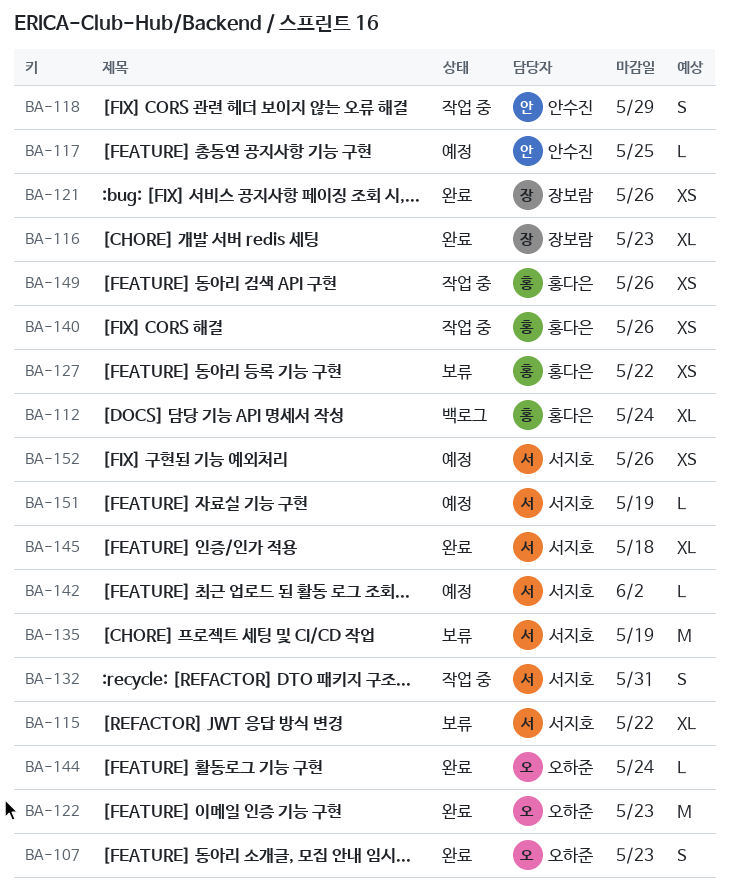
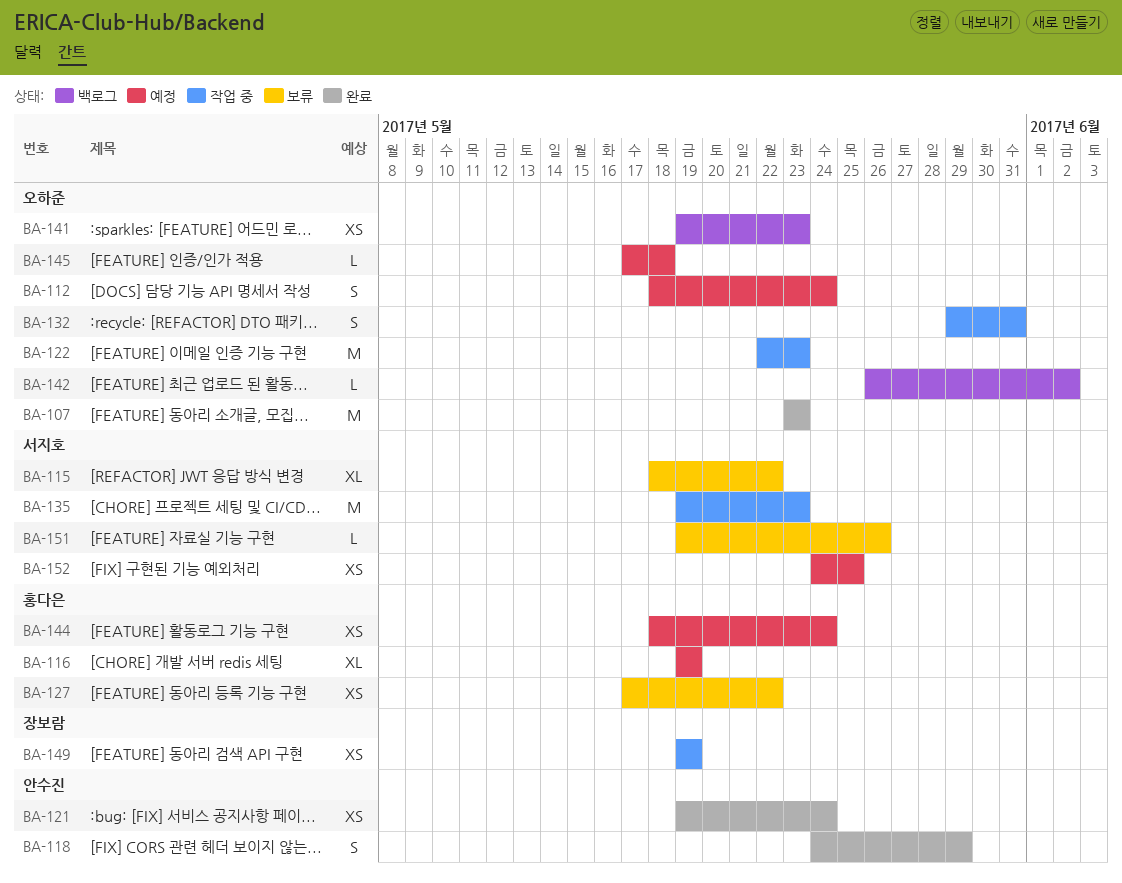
BA-107, estimate: S -> M
BA-112, status: 백로그 -> 예정
BA-112, owner: 홍다은 -> 오하준
BA-112, estimate: XL -> S
BA-116, status: 완료 -> 예정
BA-116, owner: 장보람 -> 홍다은
BA-116, due: May 23 -> May 19
BA-117: present -> none
BA-118, status: 작업 중 -> 완료
BA-121, owner: 장보람 -> 안수진
BA-121, due: May 26 -> May 24
BA-122, status: 완료 -> 작업 중
BA-132, owner: 서지호 -> 오하준
BA-135, status: 보류 -> 작업 중
BA-135, due: May 19 -> May 23
BA-140: present -> none
BA-141: none -> present
BA-142, status: 예정 -> 백로그
BA-142, owner: 서지호 -> 오하준
BA-144, status: 완료 -> 예정
BA-144, owner: 오하준 -> 홍다은
BA-144, estimate: L -> XS
BA-145, status: 완료 -> 예정
BA-145, owner: 서지호 -> 오하준
BA-145, estimate: XL -> L
BA-149, owner: 홍다은 -> 장보람
BA-149, due: May 26 -> May 19
BA-151, status: 예정 -> 보류
BA-151, due: May 19 -> May 26
BA-152, due: May 26 -> May 25

